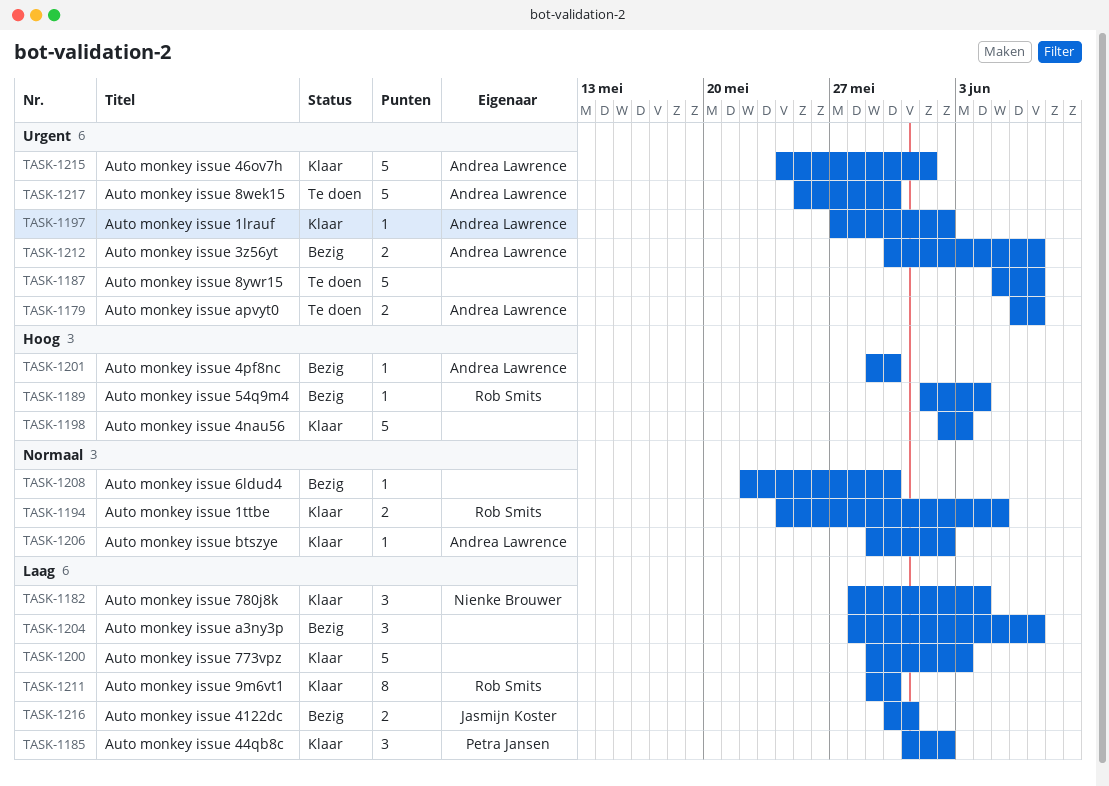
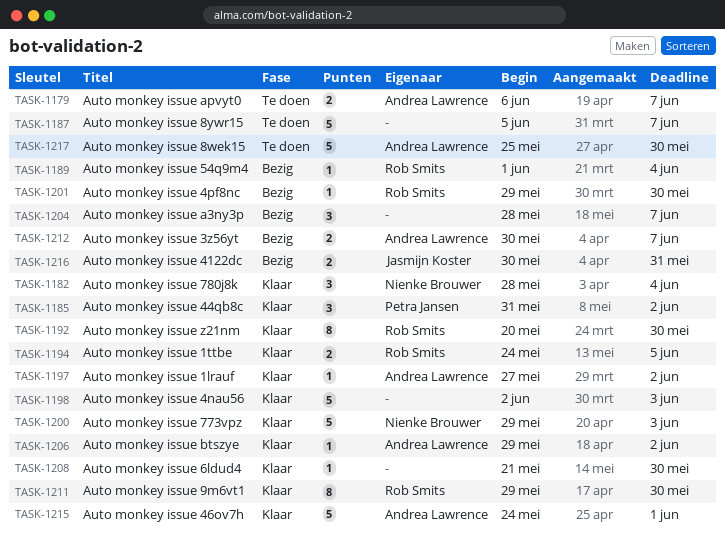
TASK-1192: none -> present
TASK-1200, owner: none -> Nienke Brouwer
TASK-1201, owner: Andrea Lawrence -> Rob Smits
TASK-1208, status: Bezig -> Klaar
TASK-1208, start: May 22 -> May 21

